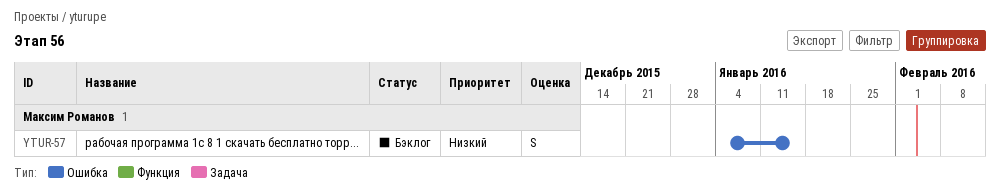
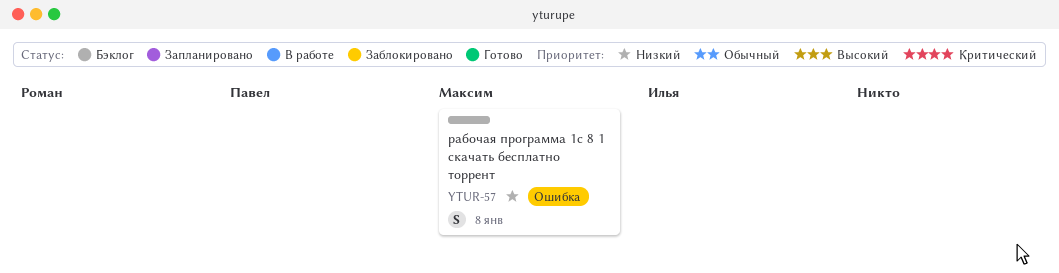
YTUR-57, due: Jan 15 -> Jan 8

